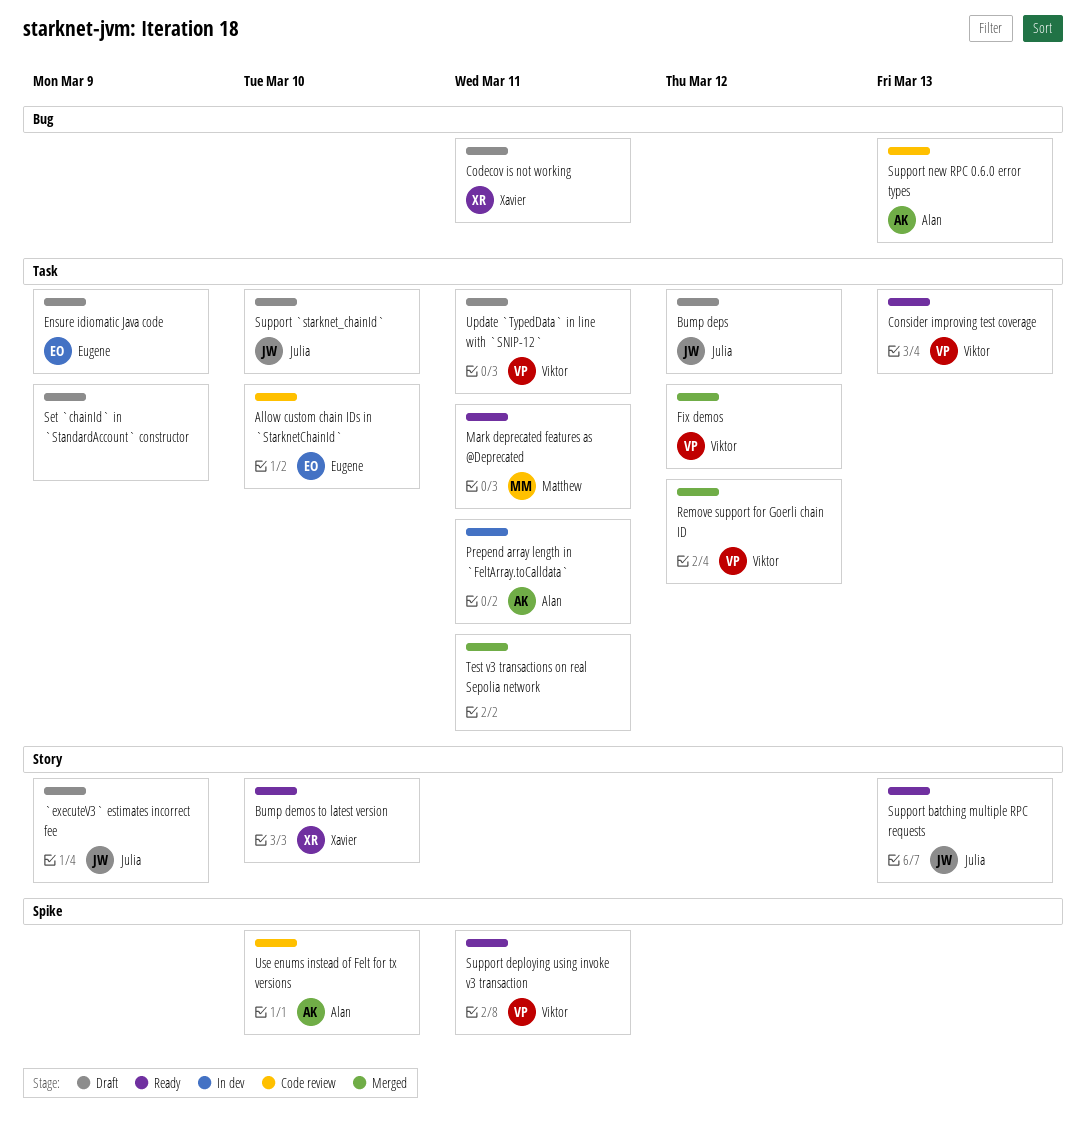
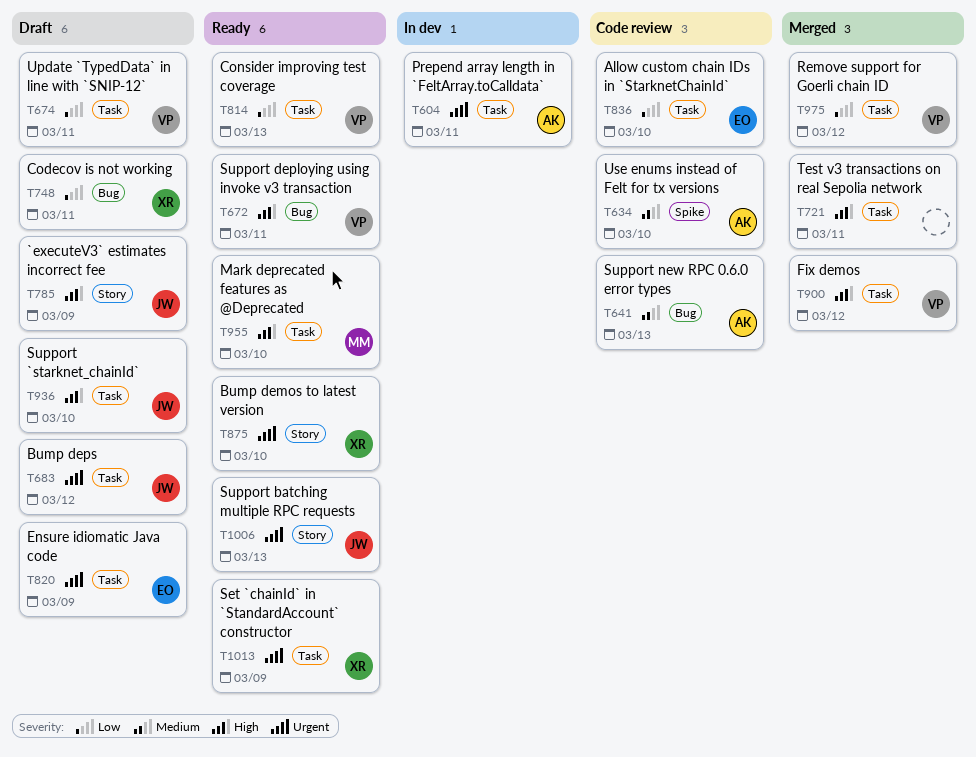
Mark deprecated features as @Deprecated, due: Mar 11 -> Mar 10
Set `chainId` in `StandardAccount` constructor, status: Draft -> Ready
Set `chainId` in `StandardAccount` constructor, owner: none -> Xavier
Support deploying using invoke v3 transaction, label: Spike -> Bug

